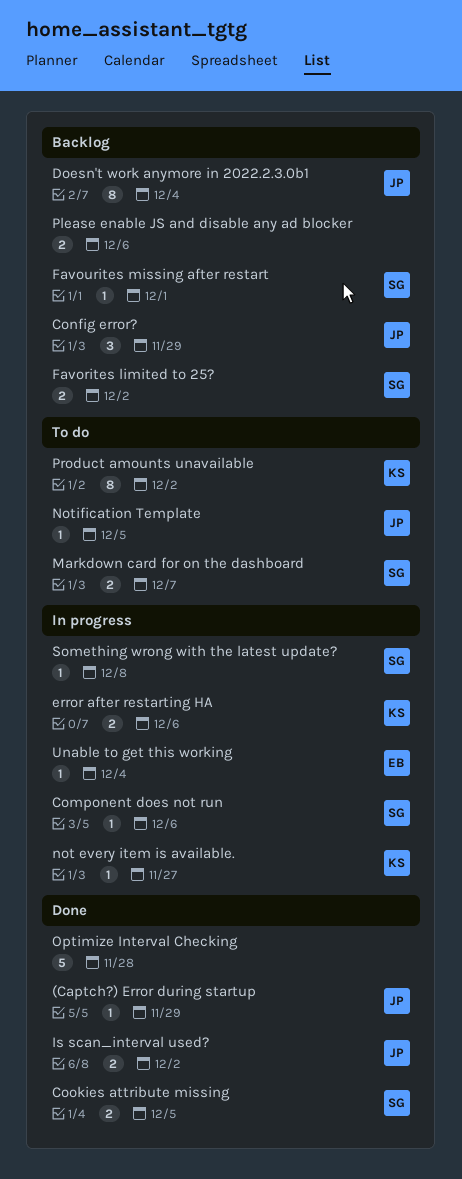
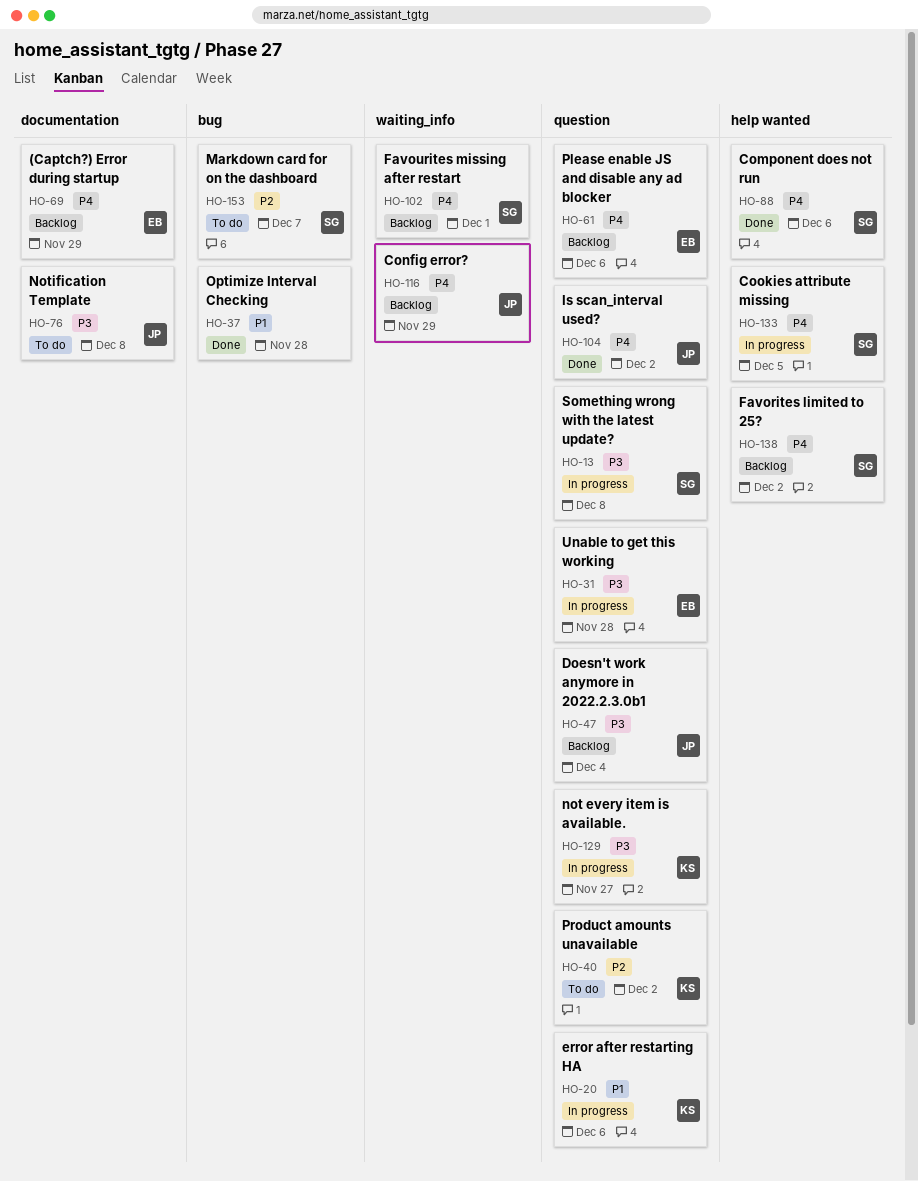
(Captch?) Error during startup, status: Done -> Backlog
(Captch?) Error during startup, owner: JP -> EB
Component does not run, status: In progress -> Done
Cookies attribute missing, status: Done -> In progress
Notification Template, due: Dec 5 -> Dec 8
Please enable JS and disable any ad blocker, owner: none -> EB
Unable to get this working, due: Dec 4 -> Nov 28

